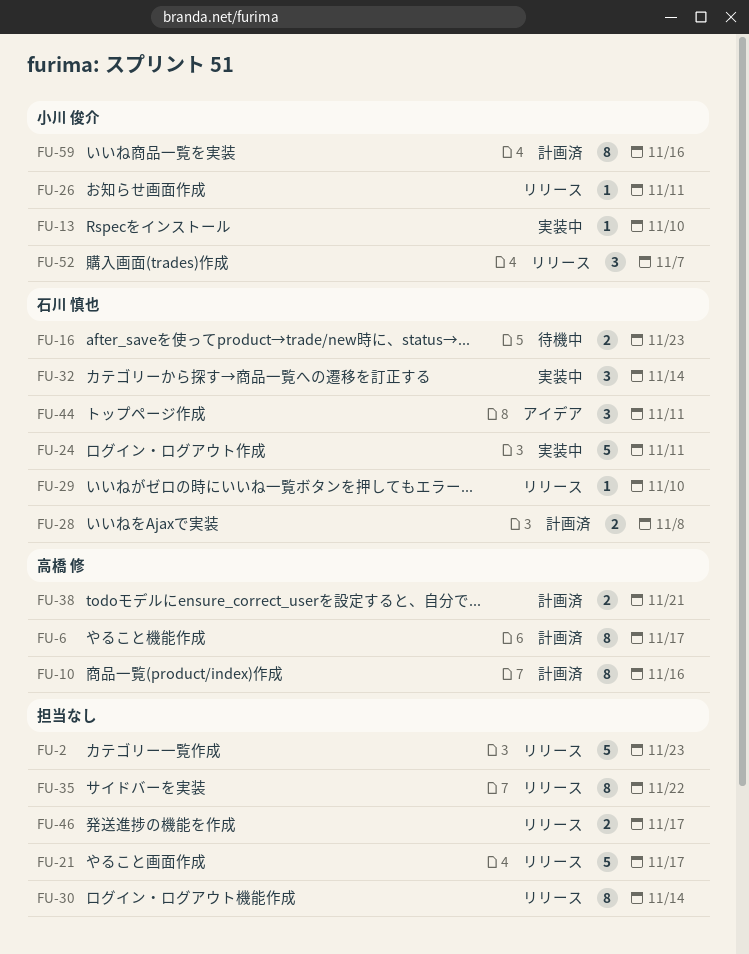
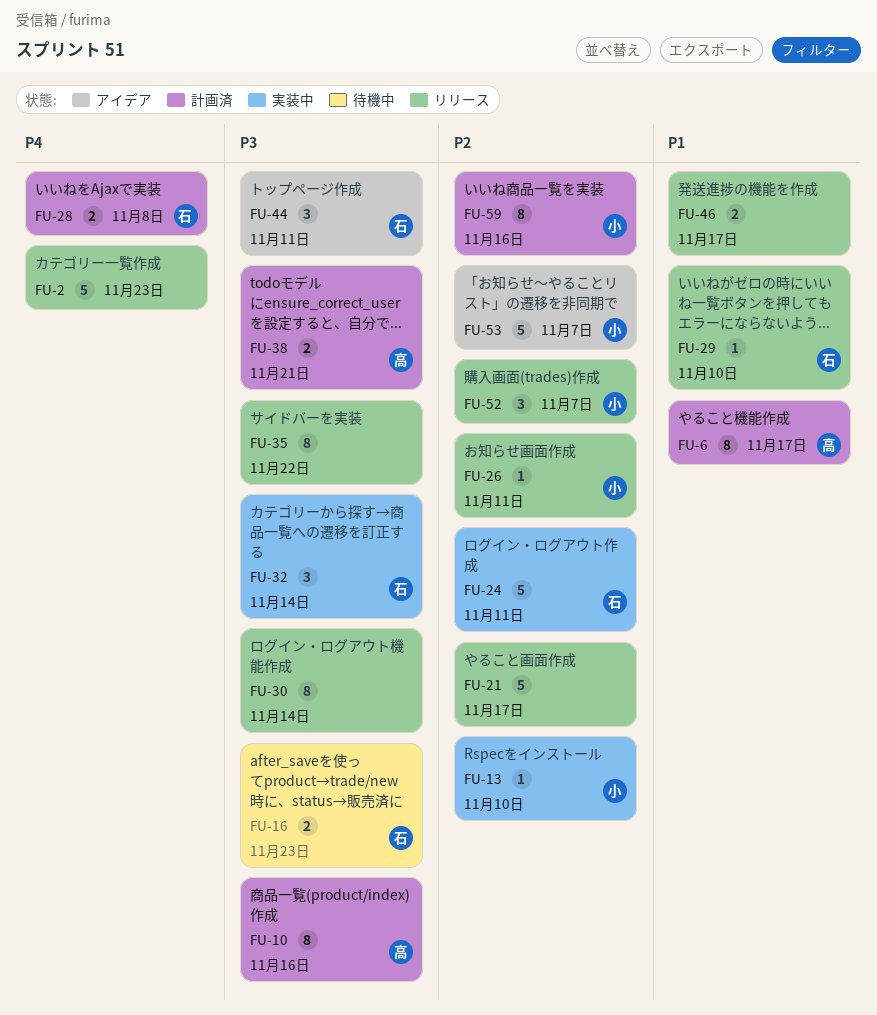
FU-53: none -> present

